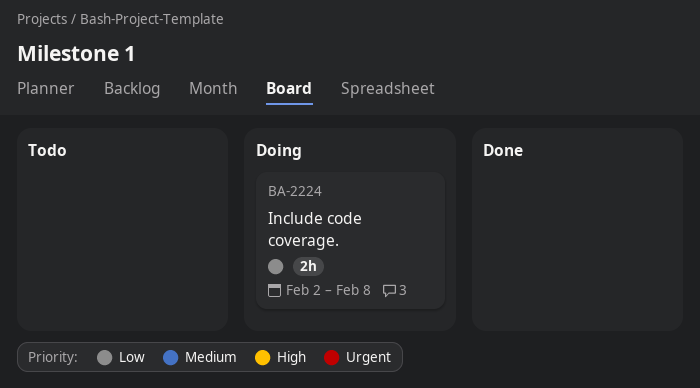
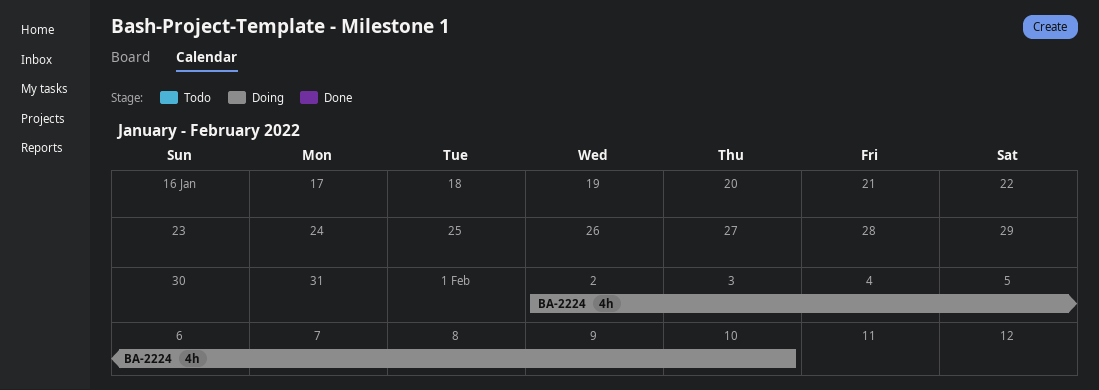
BA-2224, estimate: 2h -> 4h
BA-2224, due: Feb 8 -> Feb 10

